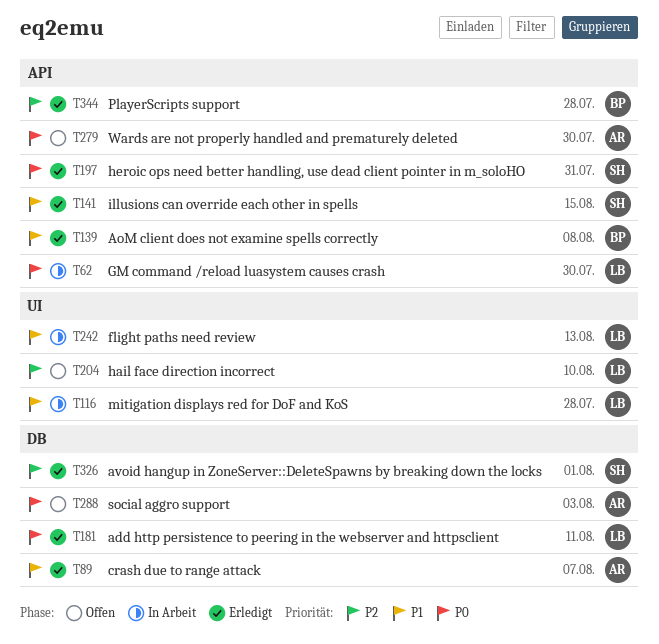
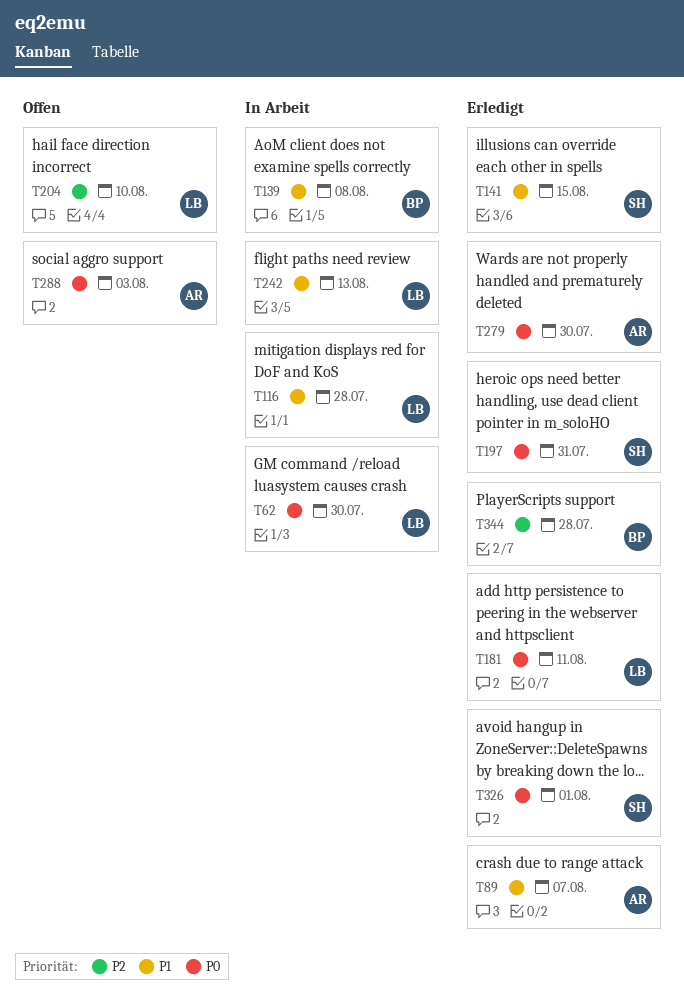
T139, status: Erledigt -> In Arbeit
T279, status: Offen -> Erledigt
T326, priority: P2 -> P0

